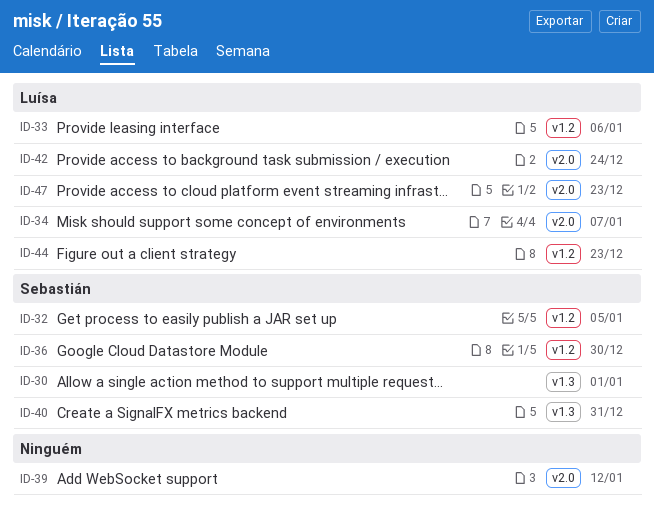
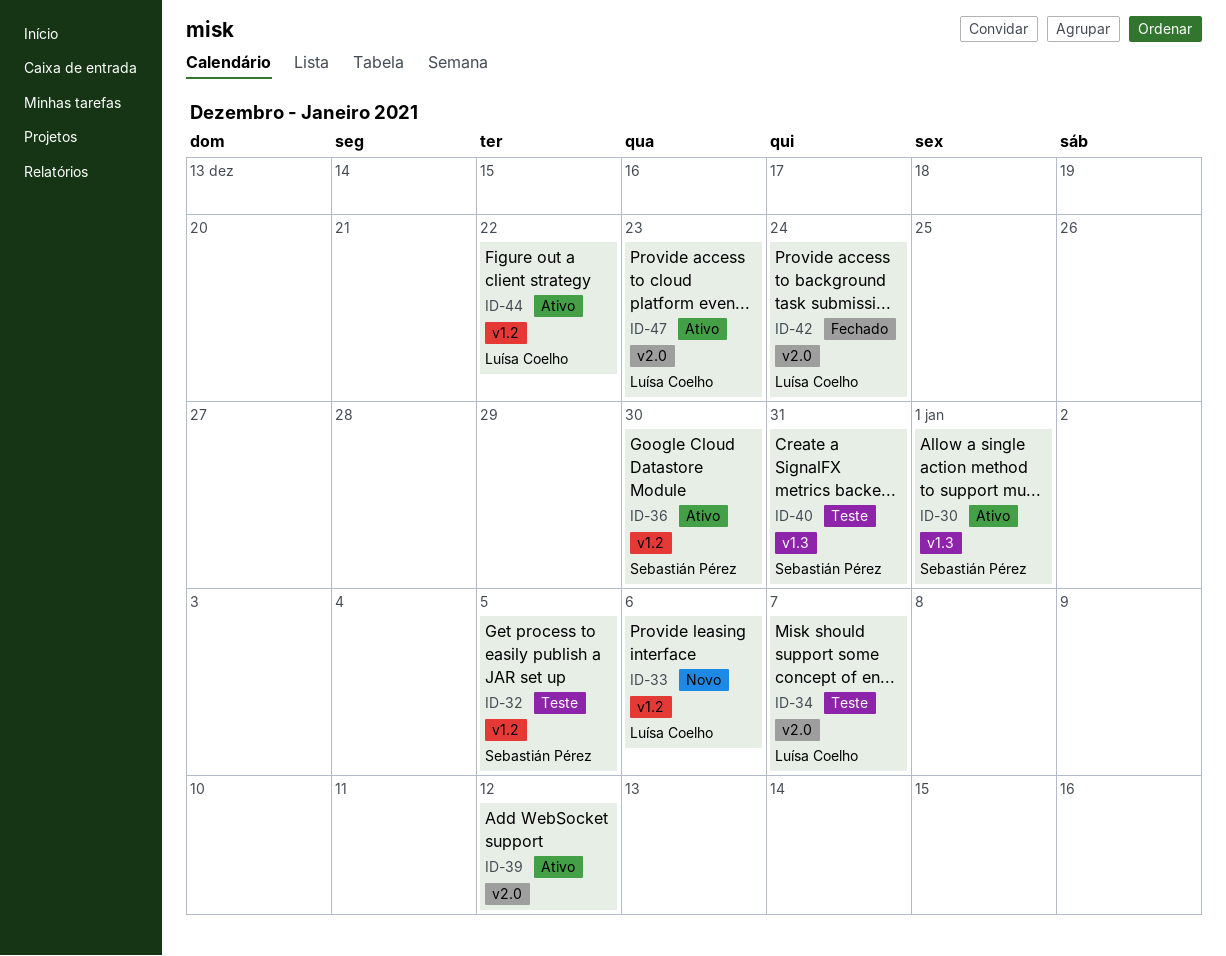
ID-44, due: Dec 23 -> Dec 22

